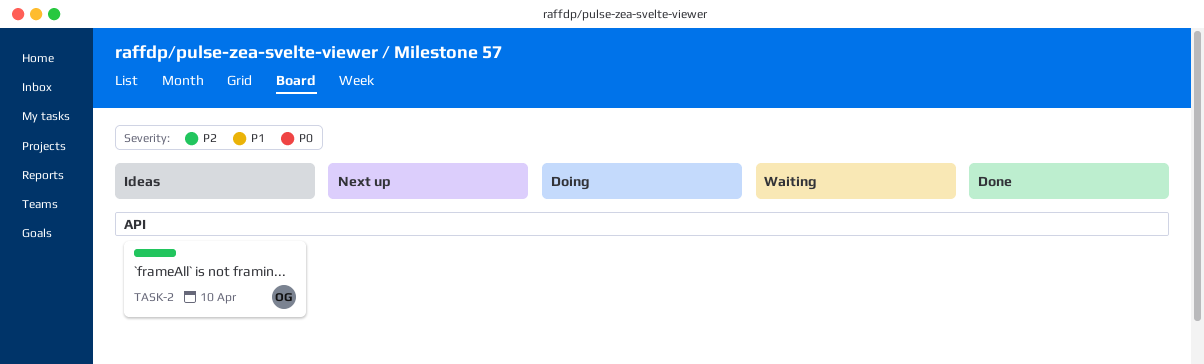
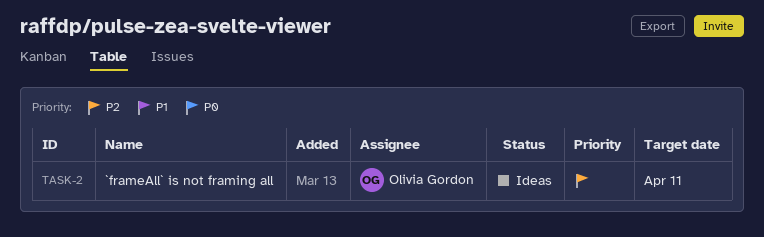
TASK-2, due: Apr 10 -> Apr 11

